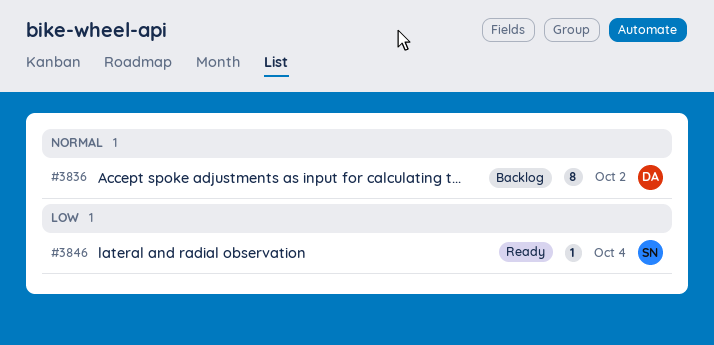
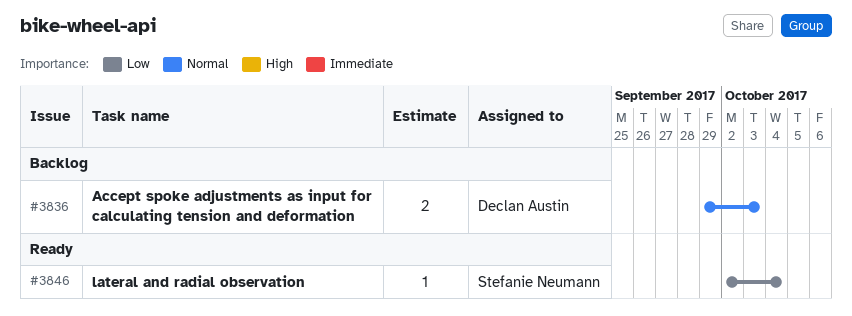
#3836, estimate: 8 -> 2
#3836, due: Oct 2 -> Oct 3

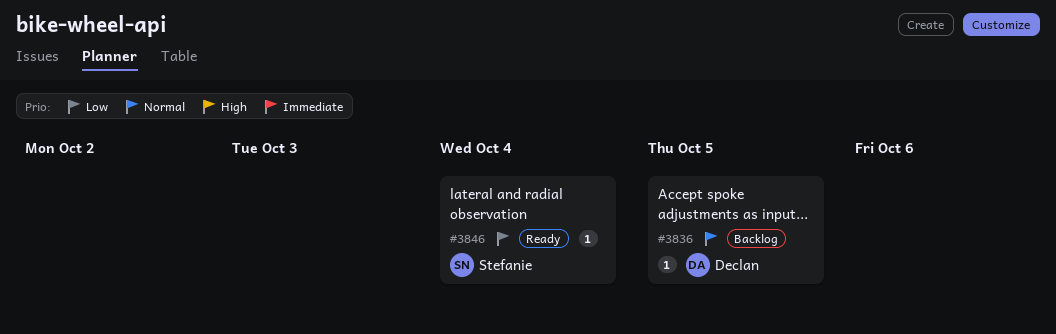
#3836, estimate: 2 -> 1
#3836, due: Oct 3 -> Oct 5

